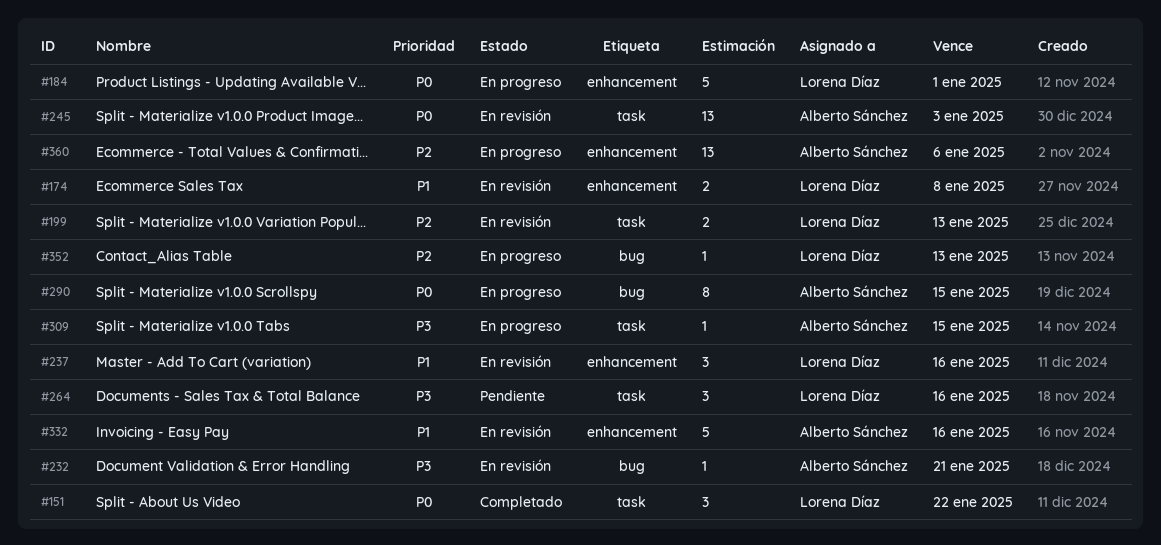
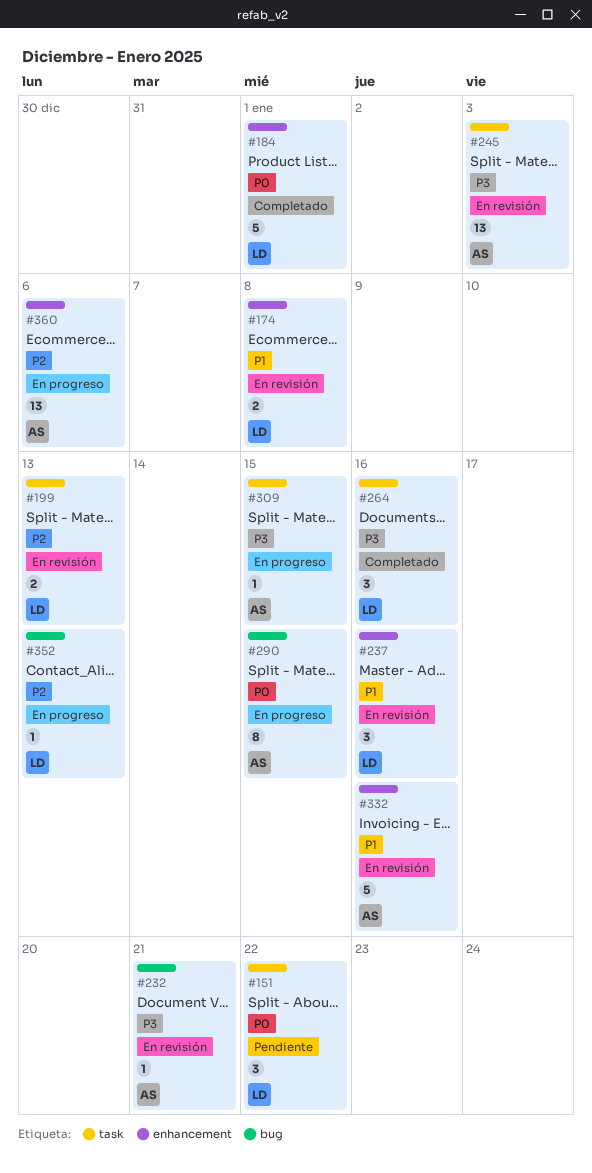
#151, status: Completado -> Pendiente
#184, status: En progreso -> Completado
#245, priority: P0 -> P3
#264, status: Pendiente -> Completado

